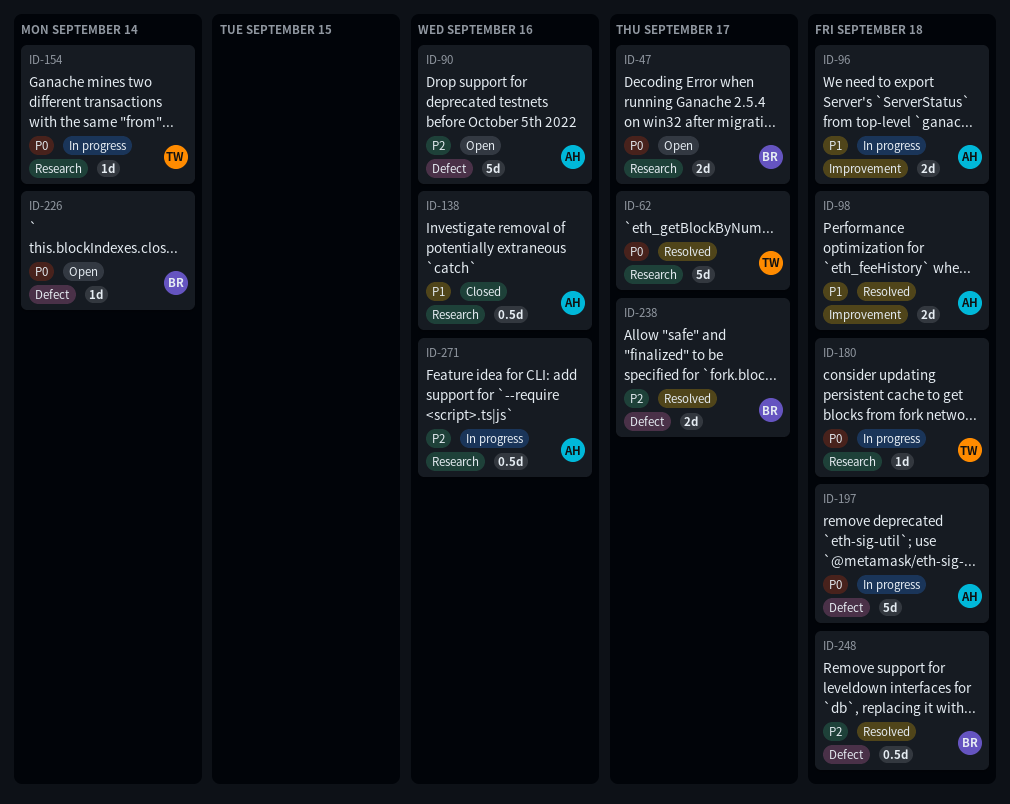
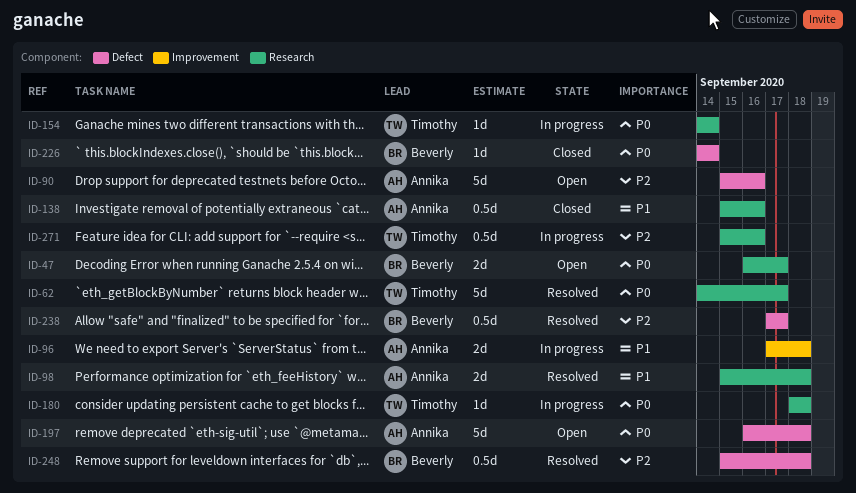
ID-98, label: Improvement -> Research
ID-197, status: In progress -> Open
ID-226, status: Open -> Closed
ID-238, estimate: 2d -> 0.5d
ID-271, owner: Annika -> Timothy

